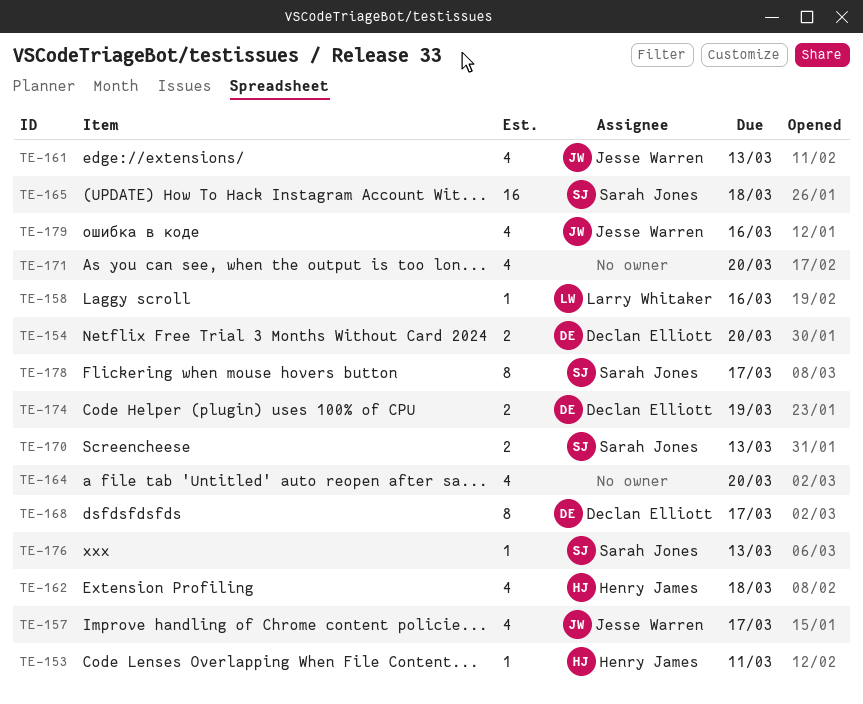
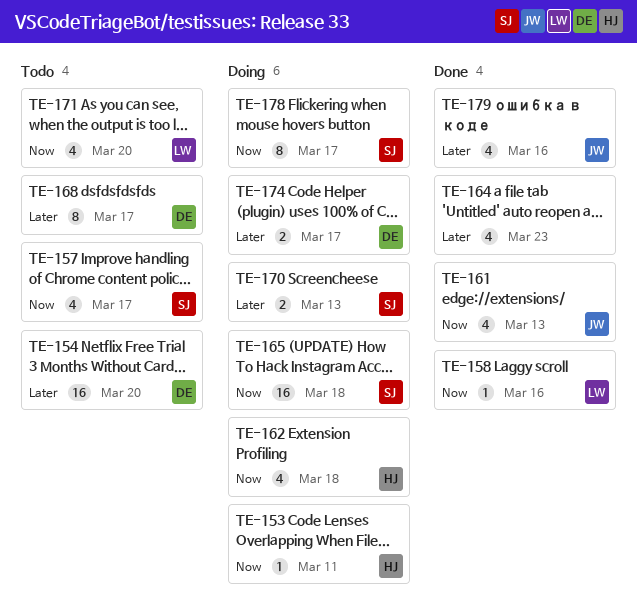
TE-154, estimate: 2 -> 16
TE-157, owner: Jesse Warren -> Sarah Jones
TE-164, due: Mar 20 -> Mar 23
TE-171, owner: none -> Larry Whitaker
TE-174, due: Mar 19 -> Mar 17
TE-176: present -> none

